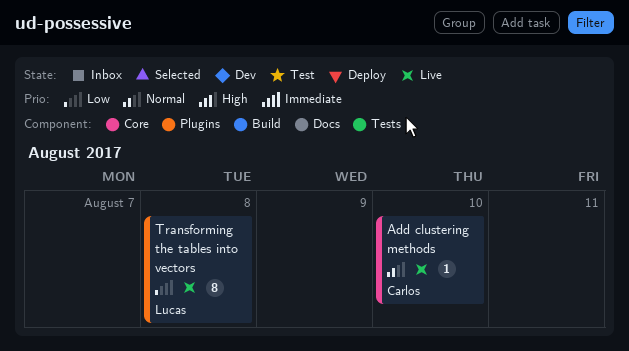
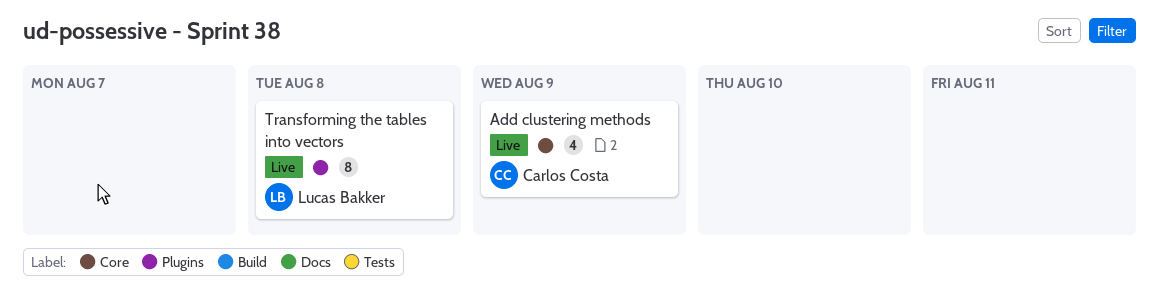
Add clustering methods, estimate: 1 -> 4
Add clustering methods, due: Aug 10 -> Aug 9

